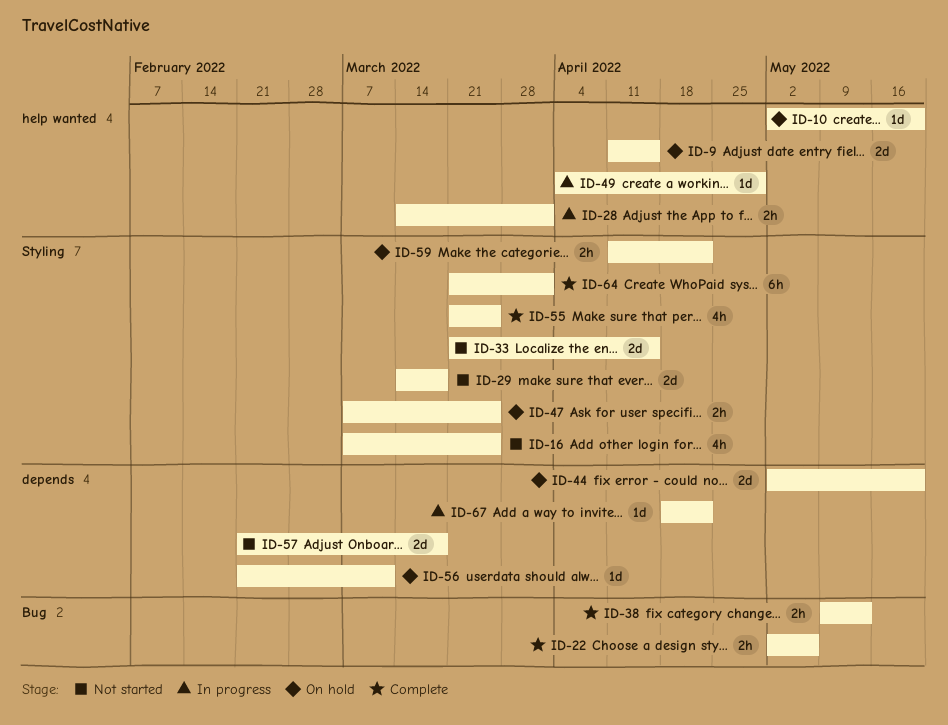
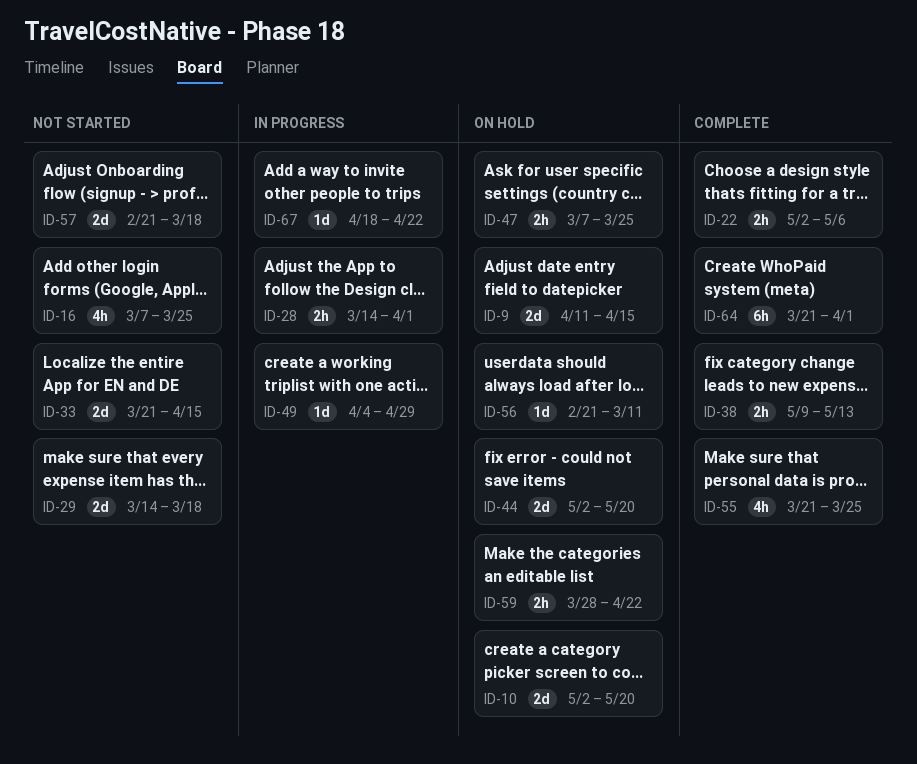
ID-10, estimate: 1d -> 2d
ID-59, start: Apr 11 -> Mar 28

